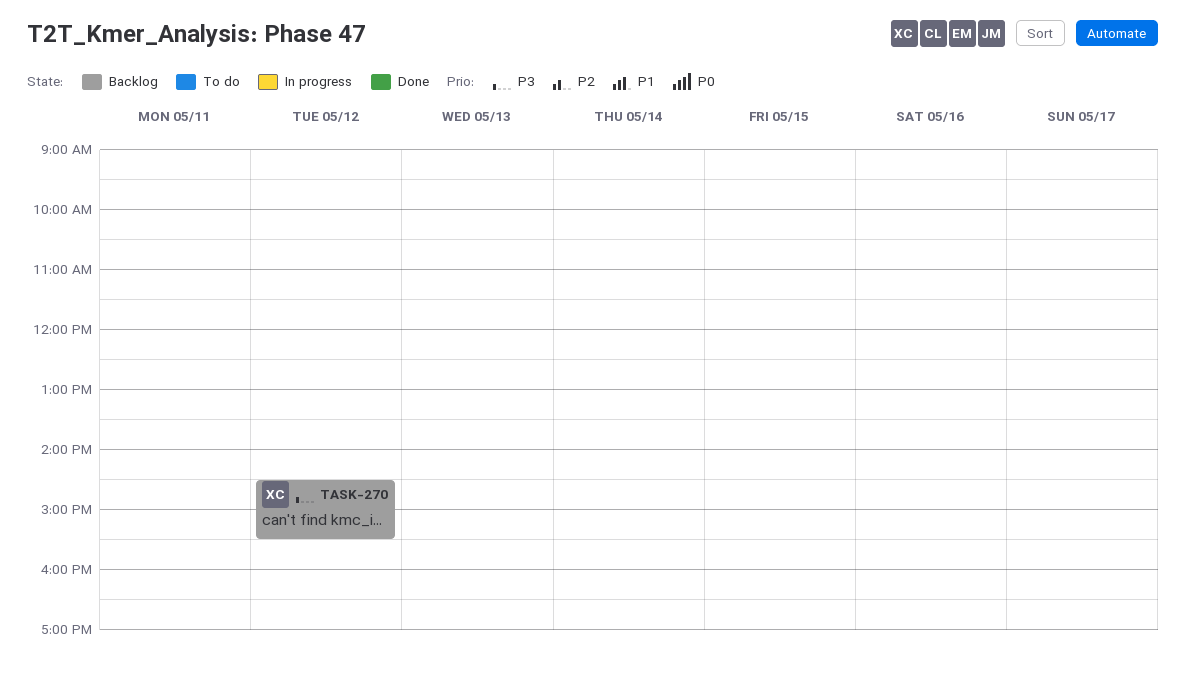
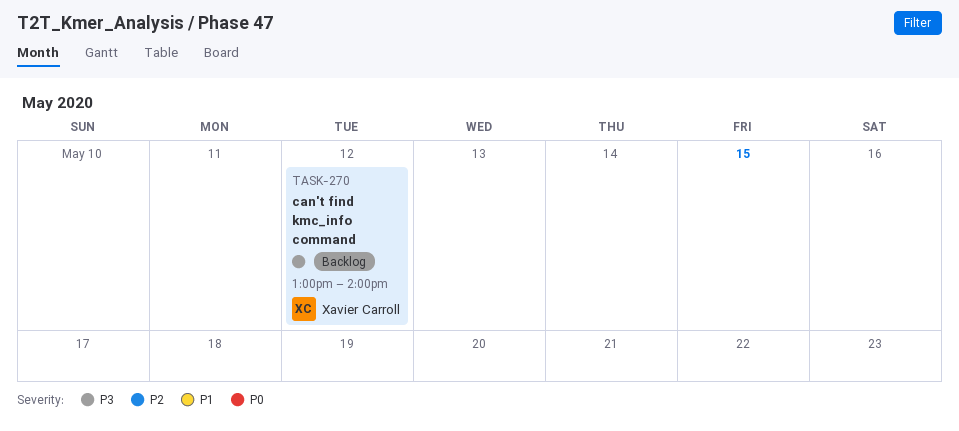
TASK-270, begins: 14:30 -> 13:00
TASK-270, ends: 15:30 -> 14:00

